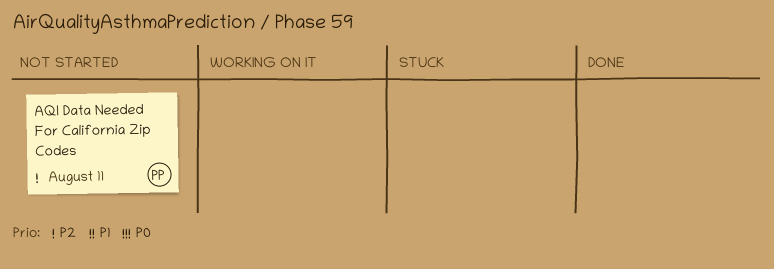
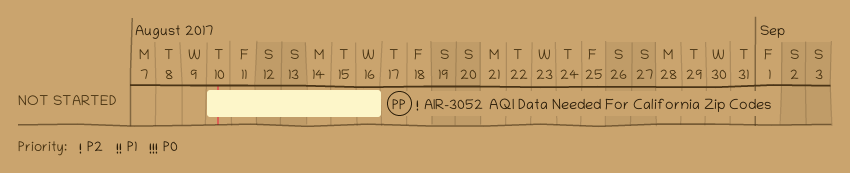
AQI Data Needed For California Zip Codes, due: Aug 11 -> Aug 16

